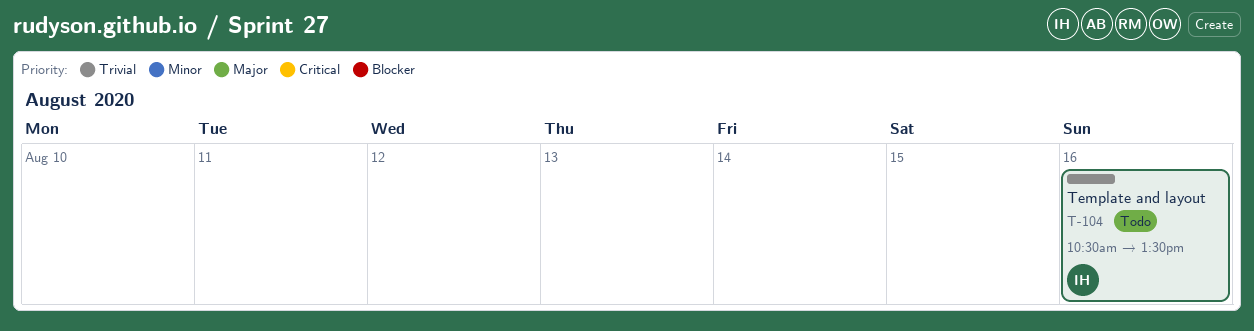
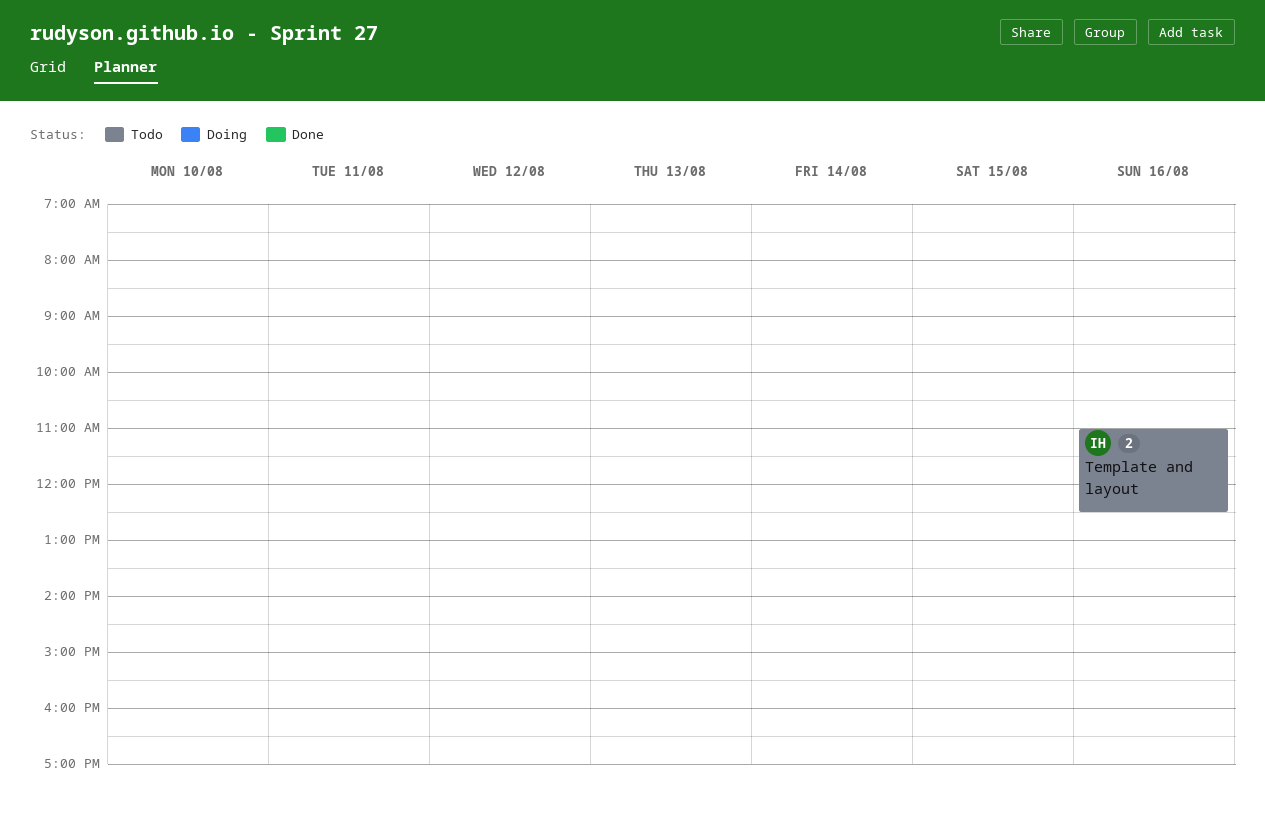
Template and layout, begins: 10:30 -> 11:00
Template and layout, ends: 13:30 -> 12:30

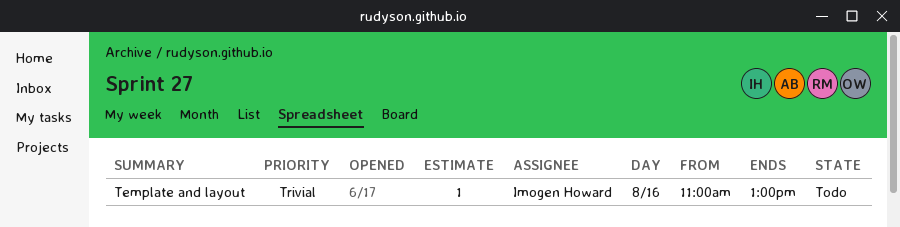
Template and layout, estimate: 2 -> 1
Template and layout, ends: 12:30 -> 13:00

